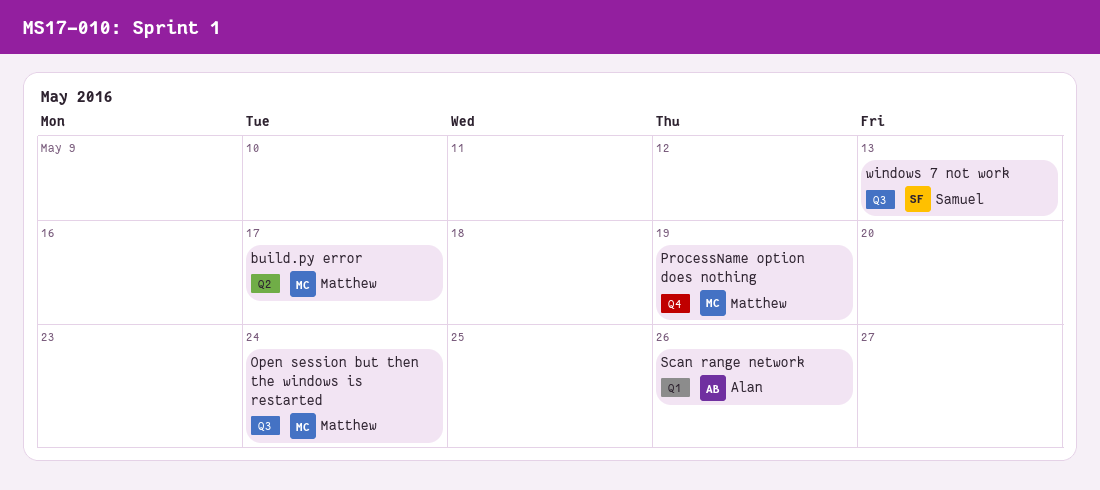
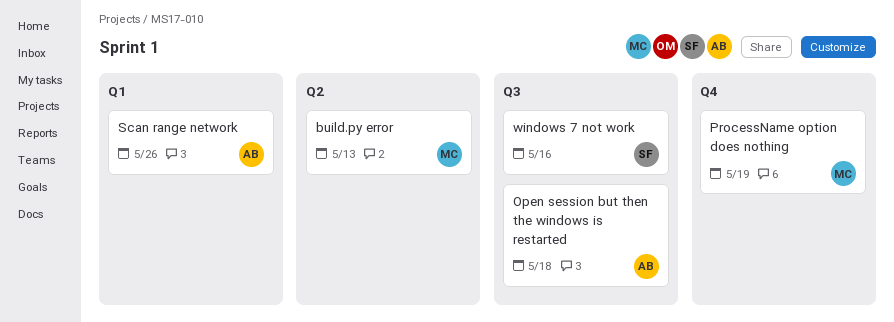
build.py error, due: May 17 -> May 13
Open session but then the windows is restarted, owner: Matthew -> Alan
Open session but then the windows is restarted, due: May 24 -> May 18
windows 7 not work, due: May 13 -> May 16

